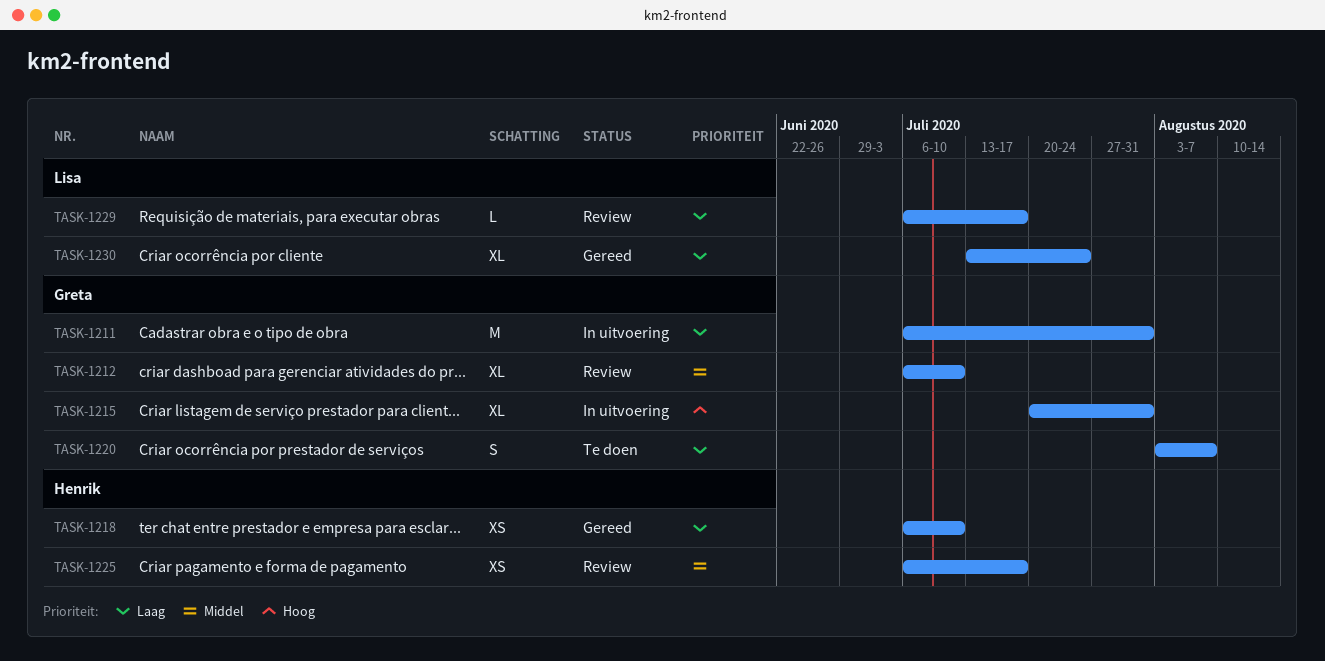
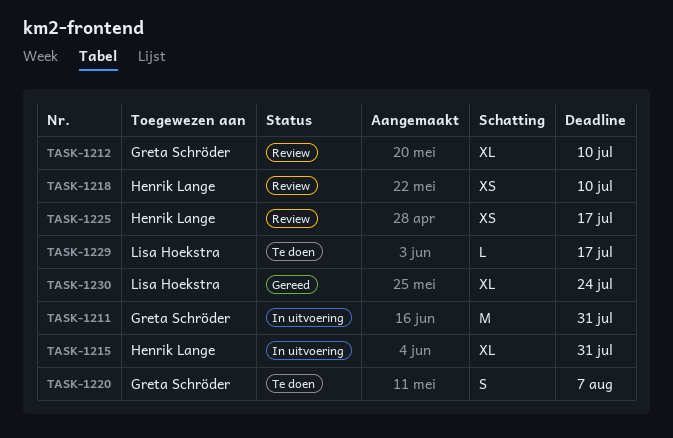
TASK-1215, owner: Greta Schröder -> Henrik Lange
TASK-1218, status: Gereed -> Review
TASK-1229, status: Review -> Te doen

